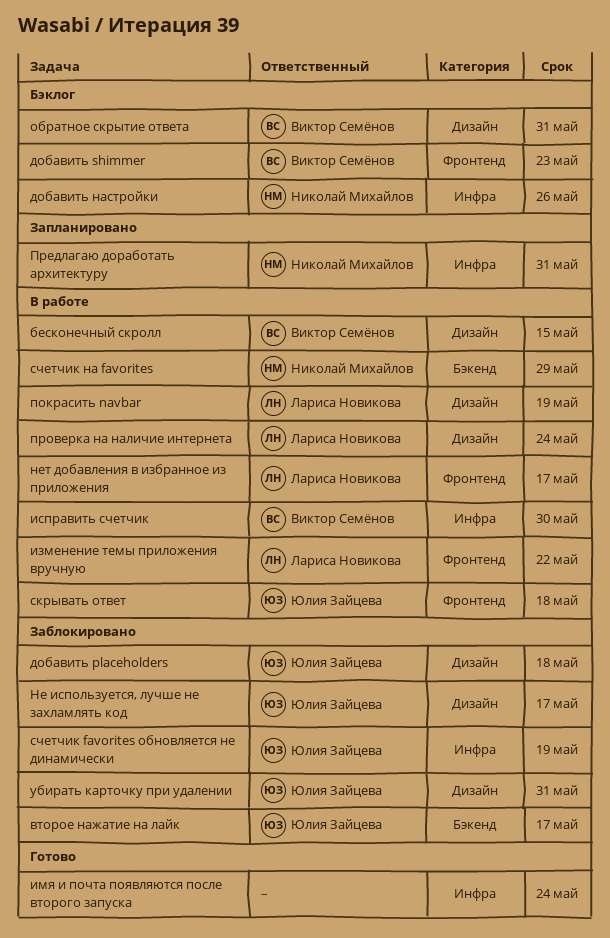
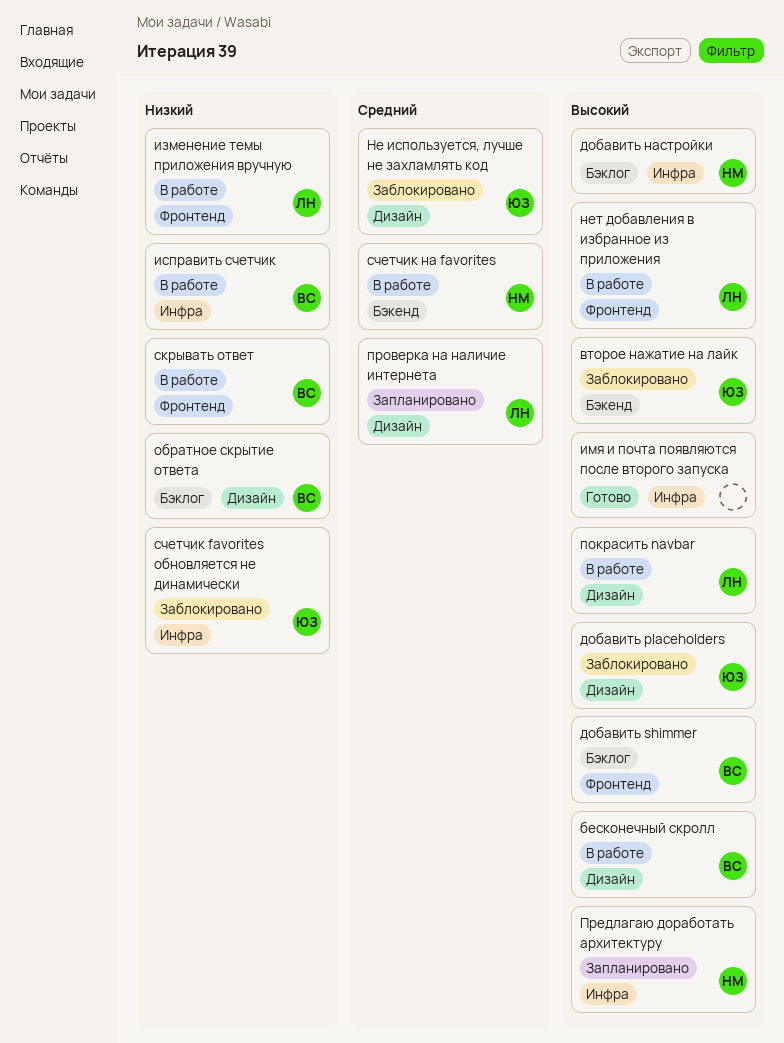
проверка на наличие интернета, status: В работе -> Запланировано
скрывать ответ, owner: Юлия Зайцева -> Виктор Семёнов
убирать карточку при удалении: present -> none

